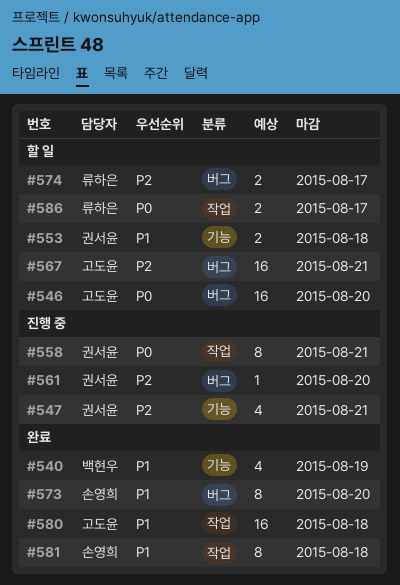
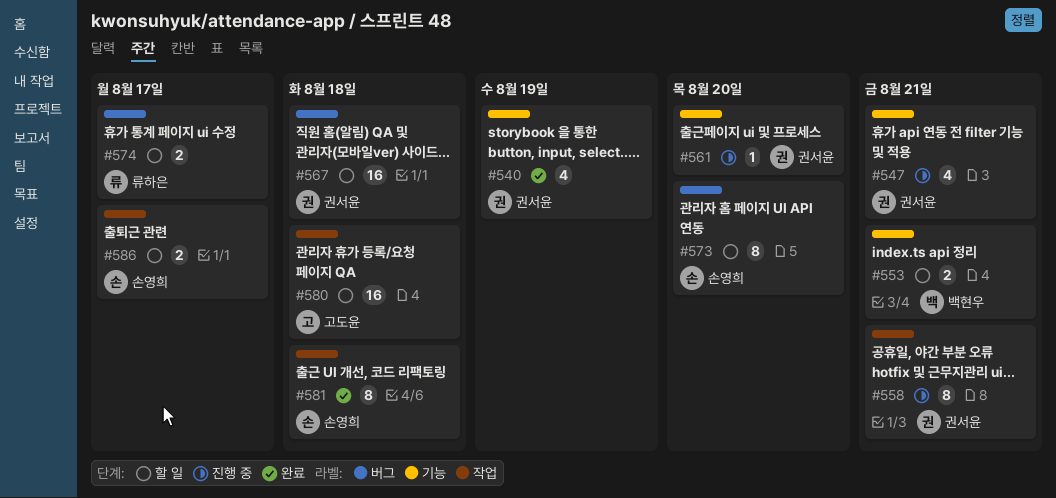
#540, owner: 백현우 -> 권서윤
#546: present -> none
#553, owner: 권서윤 -> 백현우
#553, due: Aug 18 -> Aug 21
#561, label: 버그 -> 기능
#567, owner: 고도윤 -> 권서윤
#567, due: Aug 21 -> Aug 18
#573, status: 완료 -> 할 일
#580, status: 완료 -> 할 일
#586, owner: 류하은 -> 손영희

